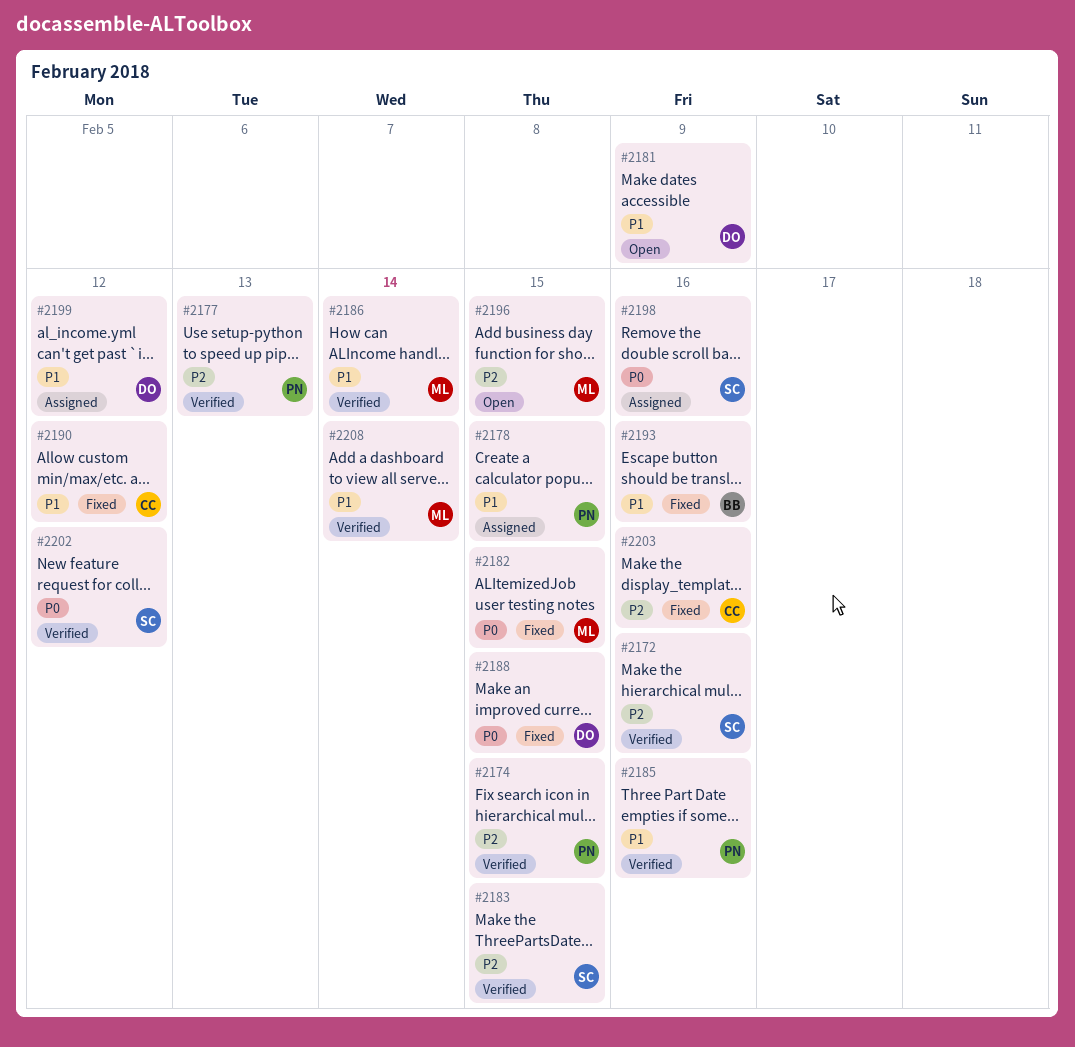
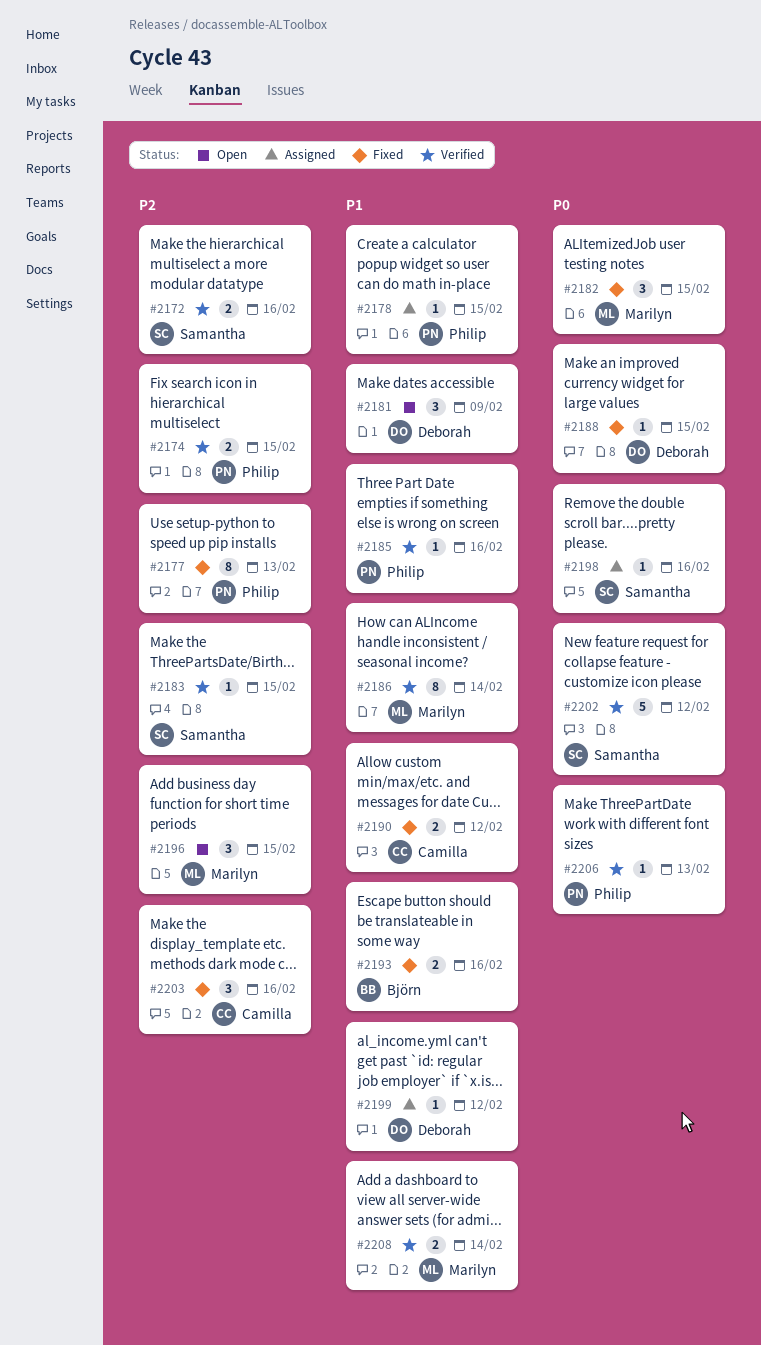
#2177, status: Verified -> Fixed
#2206: none -> present

